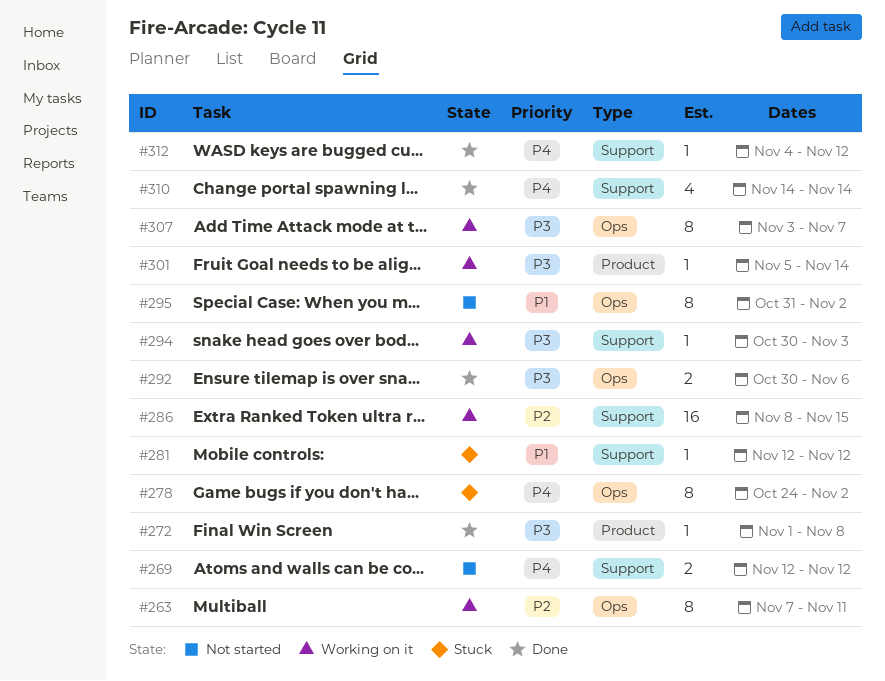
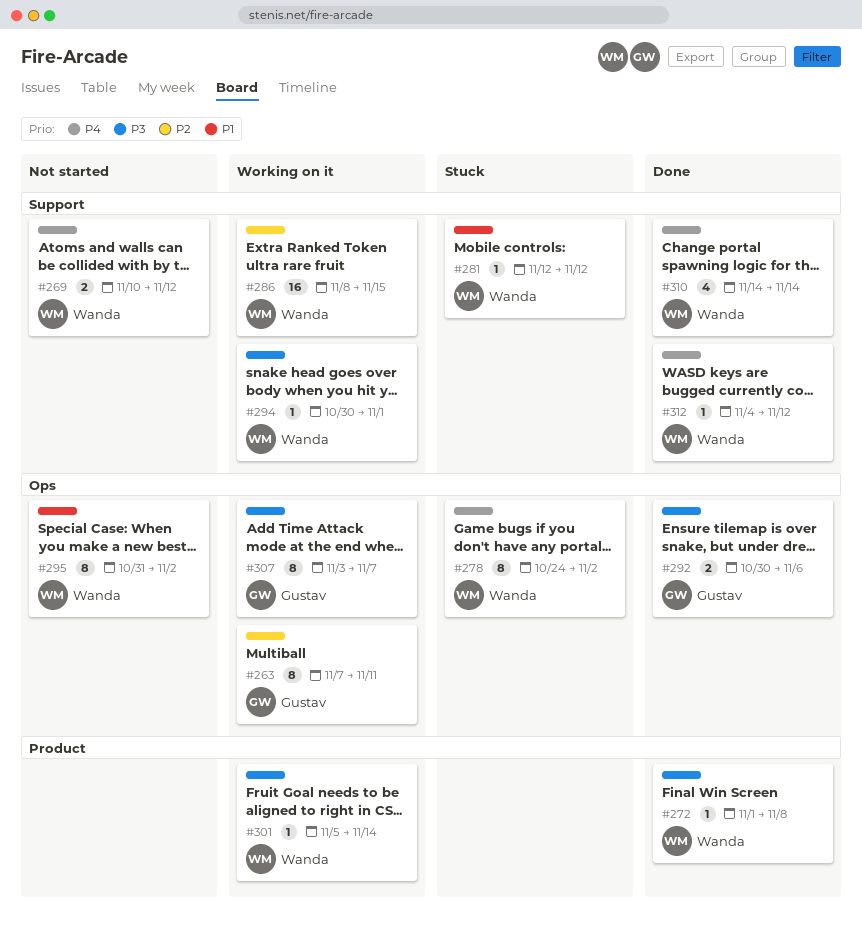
#269, start: Nov 12 -> Nov 10
#294, due: Nov 3 -> Nov 1

